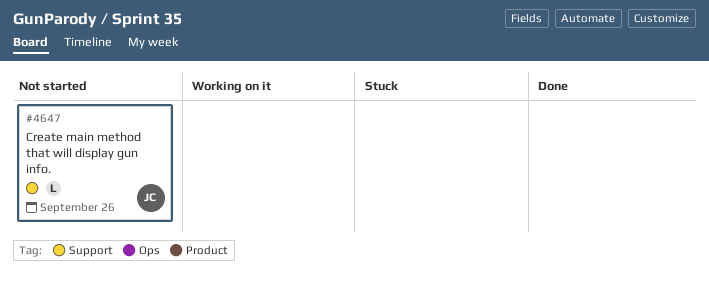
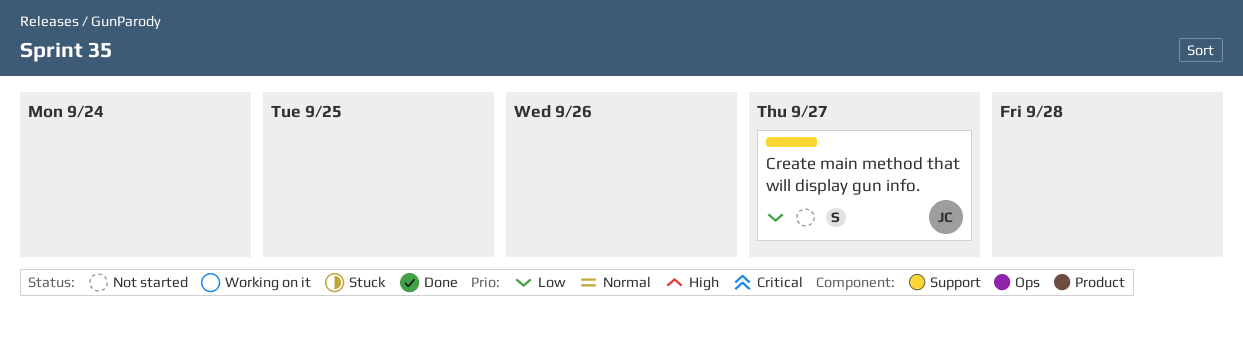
Create main method that will display gun info., estimate: L -> S
Create main method that will display gun info., due: Sep 26 -> Sep 27

